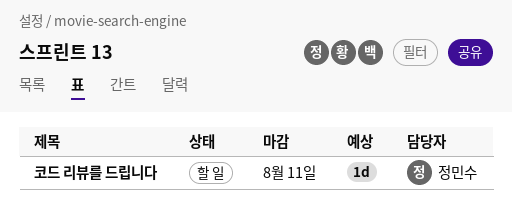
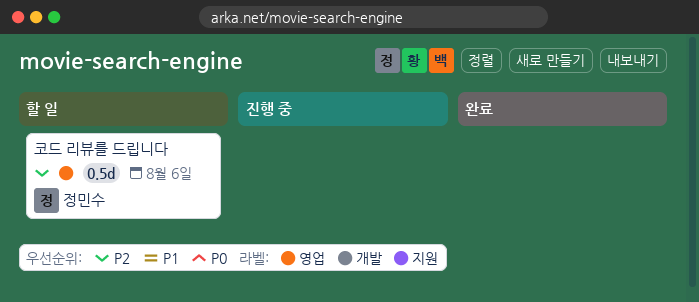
코드 리뷰를 드립니다, estimate: 1d -> 0.5d
코드 리뷰를 드립니다, due: Aug 11 -> Aug 6

